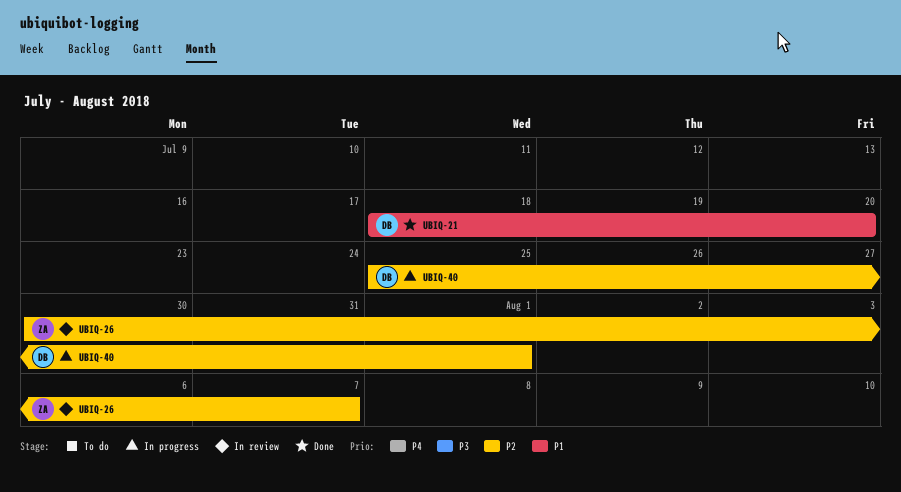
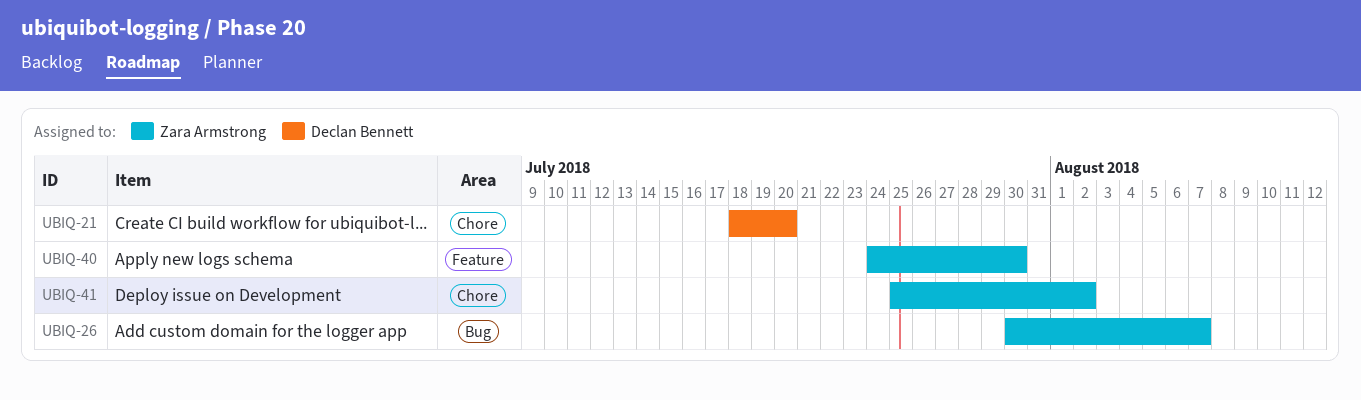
UBIQ-40, owner: Declan Bennett -> Zara Armstrong
UBIQ-40, start: Jul 25 -> Jul 24
UBIQ-40, due: Aug 1 -> Jul 30
UBIQ-41: none -> present

